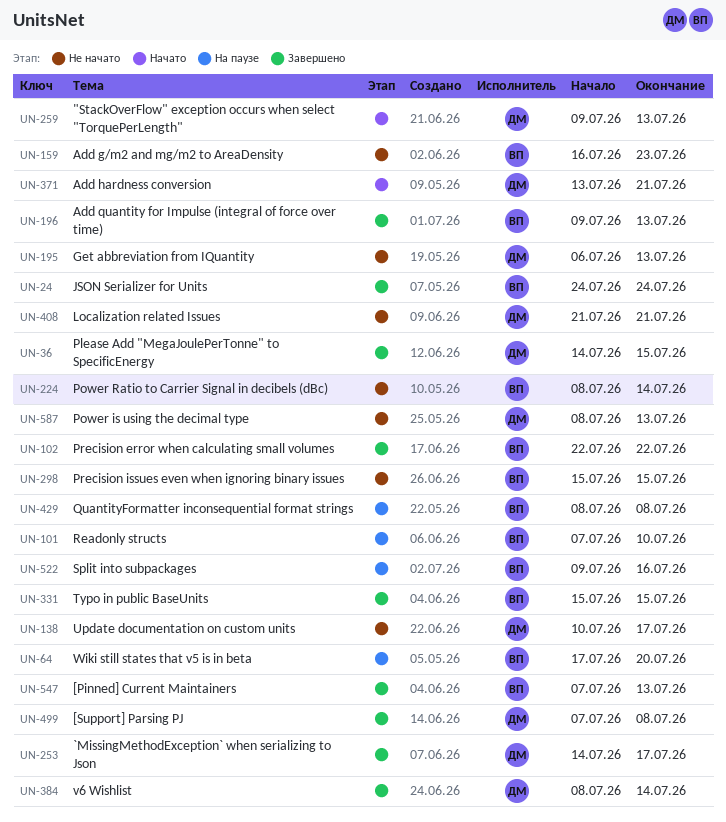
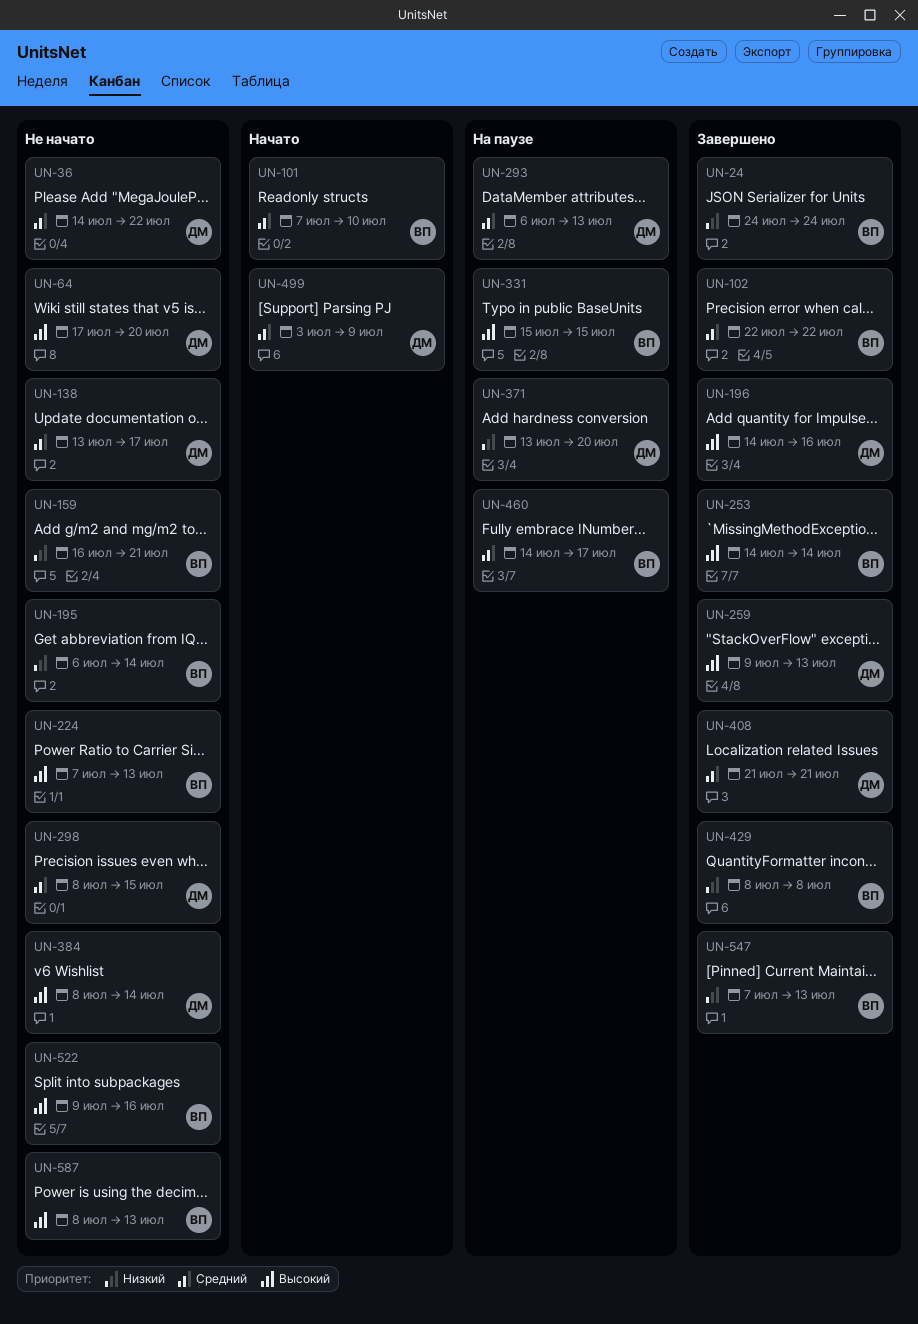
UN-36, status: Завершено -> Не начато
UN-36, due: Jul 15 -> Jul 22
UN-64, status: На паузе -> Не начато
UN-64, owner: ВП -> ДМ
UN-101, status: На паузе -> Начато
UN-138, start: Jul 10 -> Jul 13
UN-159, due: Jul 23 -> Jul 21
UN-195, owner: ДМ -> ВП
UN-195, due: Jul 13 -> Jul 14
UN-196, owner: ВП -> ДМ
UN-196, start: Jul 9 -> Jul 14
UN-196, due: Jul 13 -> Jul 16
UN-224, start: Jul 8 -> Jul 7
UN-224, due: Jul 14 -> Jul 13
UN-253, owner: ДМ -> ВП
UN-253, due: Jul 17 -> Jul 14
UN-259, status: Начато -> Завершено
UN-293: none -> present
UN-298, owner: ВП -> ДМ
UN-298, start: Jul 15 -> Jul 8
UN-331, status: Завершено -> На паузе
UN-371, status: Начато -> На паузе
UN-371, due: Jul 21 -> Jul 20
UN-384, status: Завершено -> Не начато
UN-408, status: Не начато -> Завершено
UN-429, status: На паузе -> Завершено
UN-460: none -> present
UN-499, status: Завершено -> Начато
UN-499, start: Jul 7 -> Jul 3
UN-499, due: Jul 8 -> Jul 9
UN-522, status: На паузе -> Не начато
UN-587, owner: ДМ -> ВП

